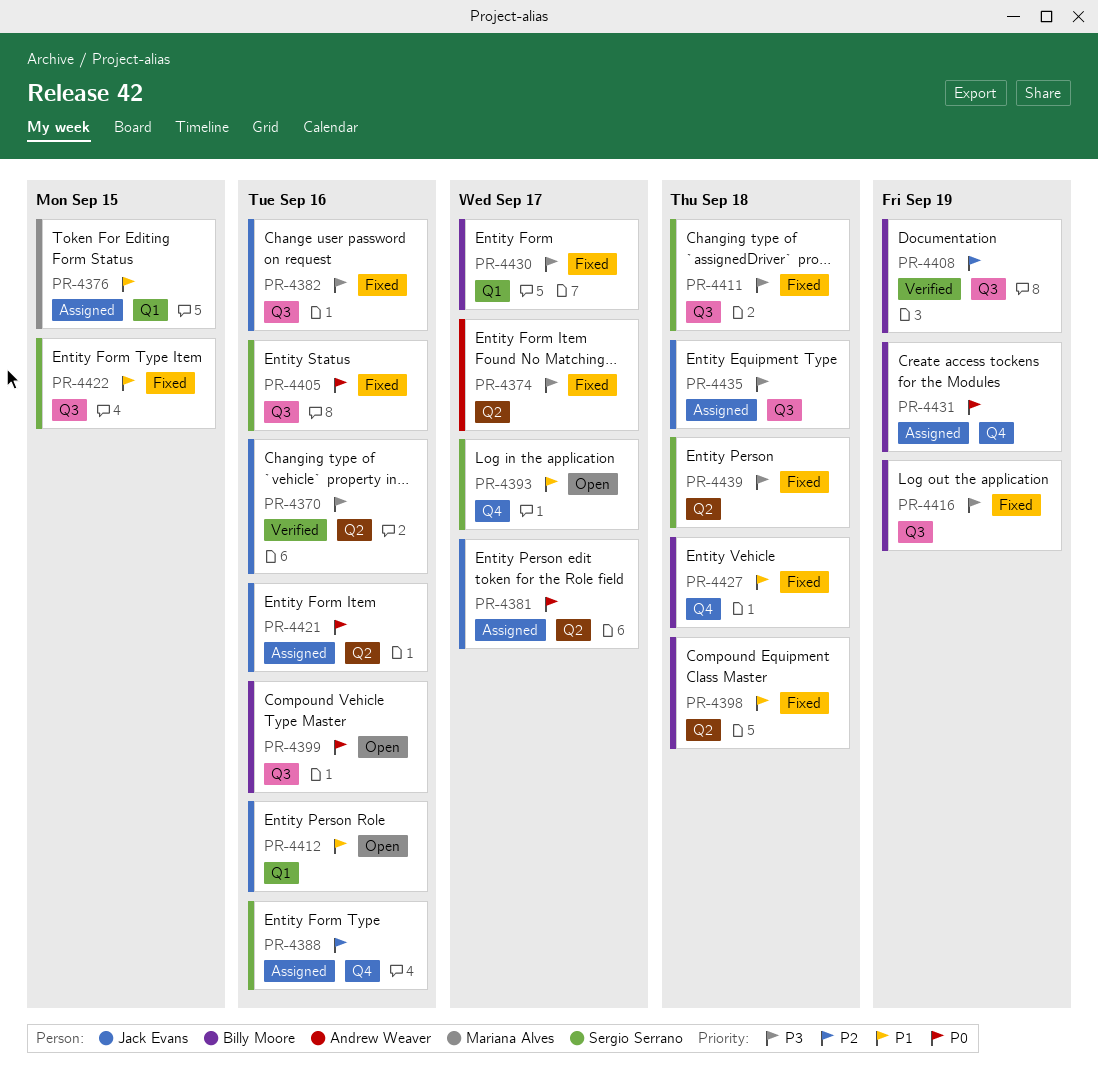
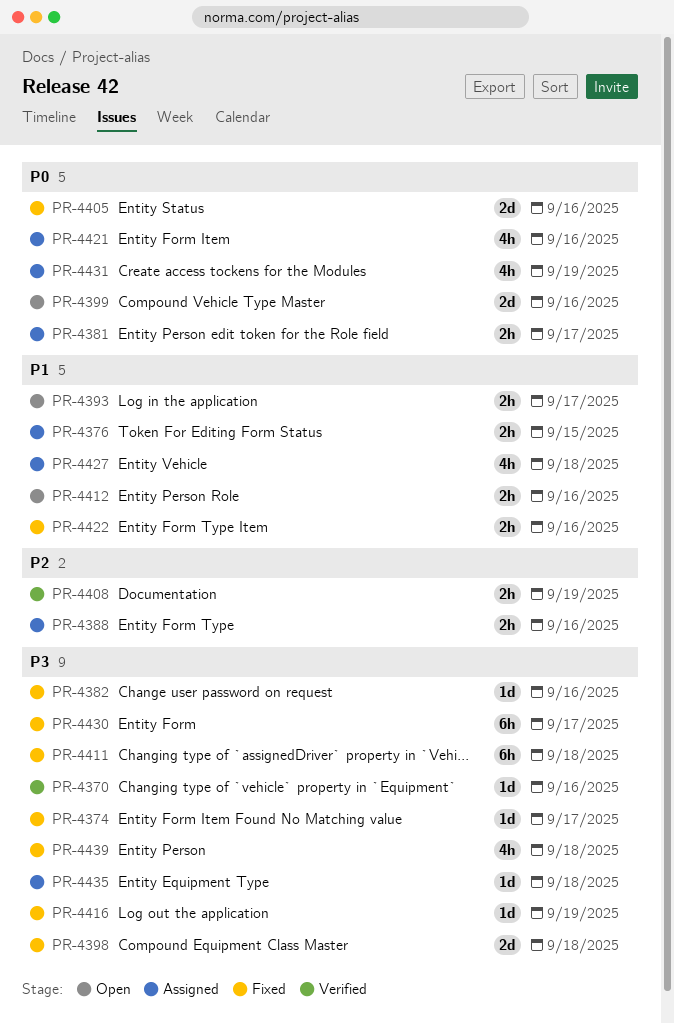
PR-4398, priority: P1 -> P3
PR-4422, due: Sep 15 -> Sep 16
PR-4427, status: Fixed -> Assigned

